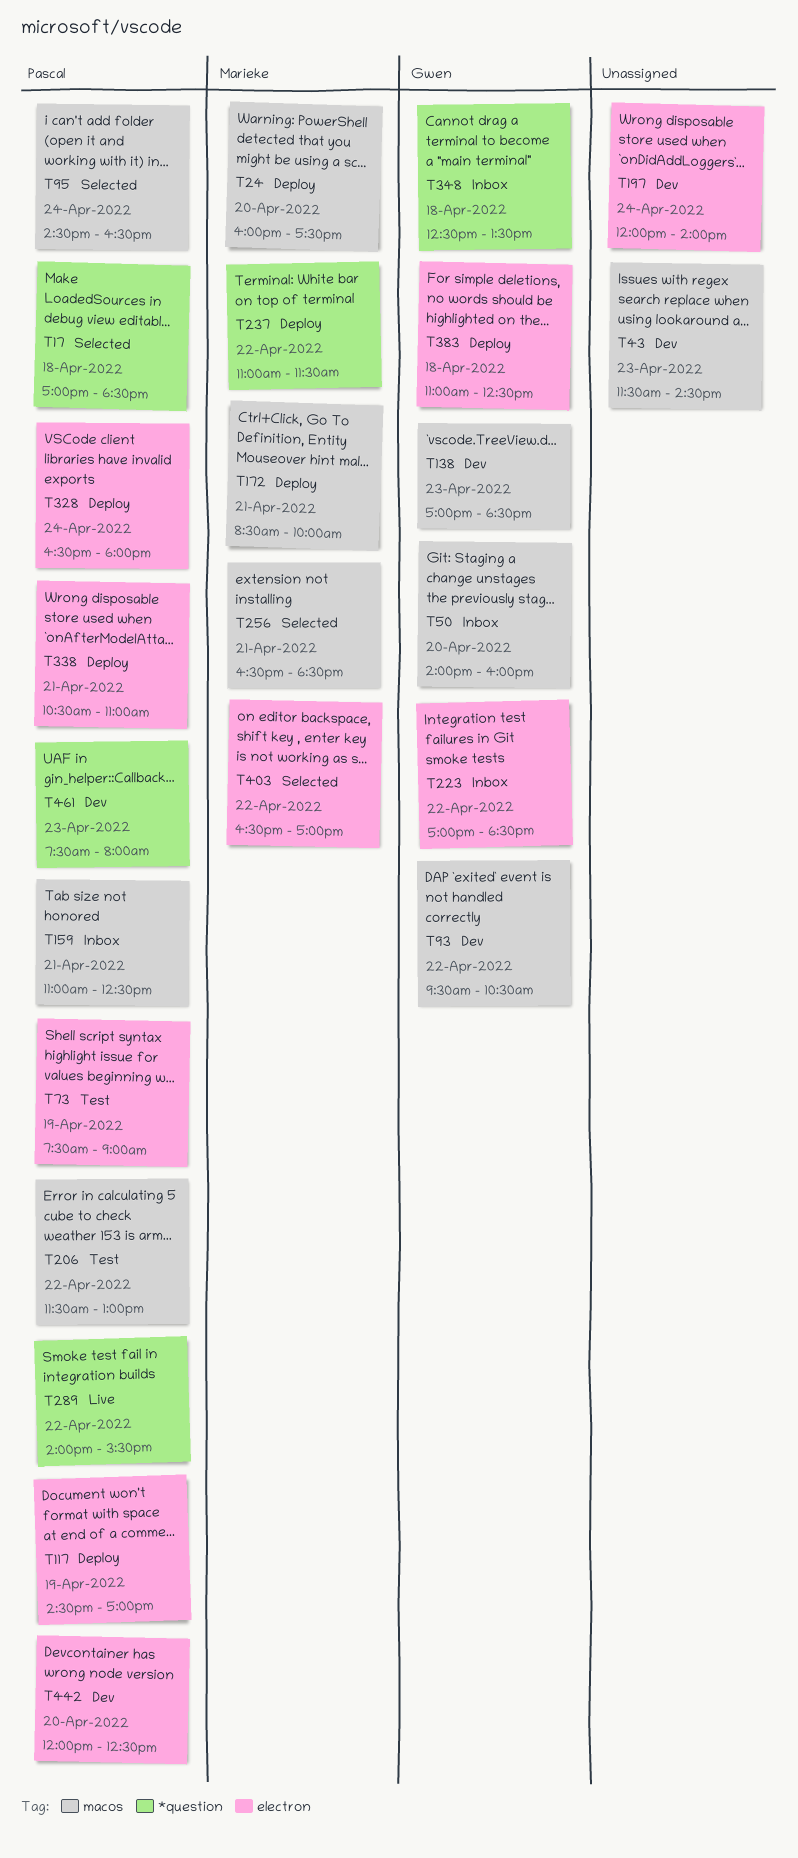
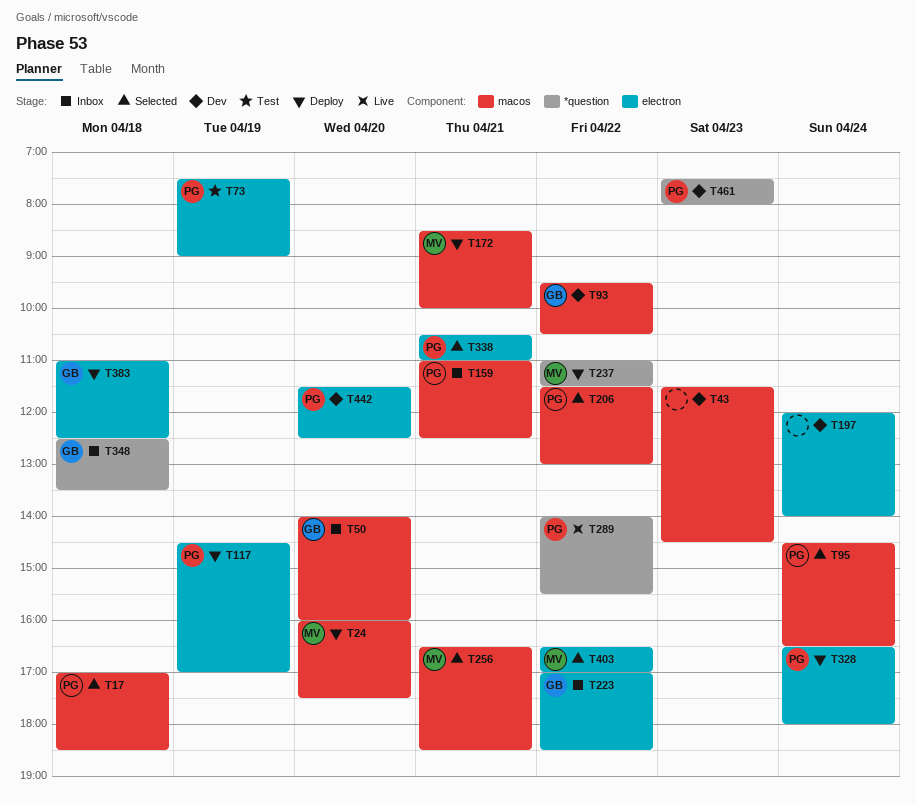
T17, label: *question -> macos
T138: present -> none
T206, status: Test -> Selected
T338, status: Deploy -> Selected
T442, begins: 12:00 -> 11:30

